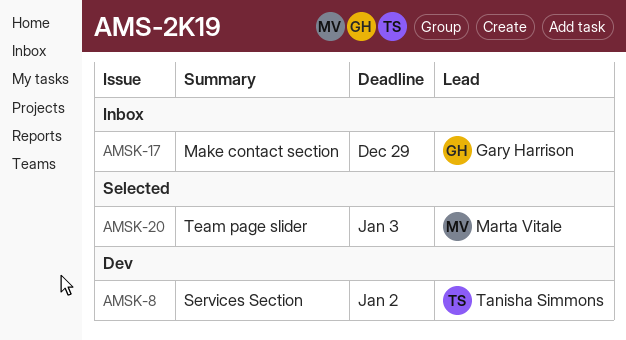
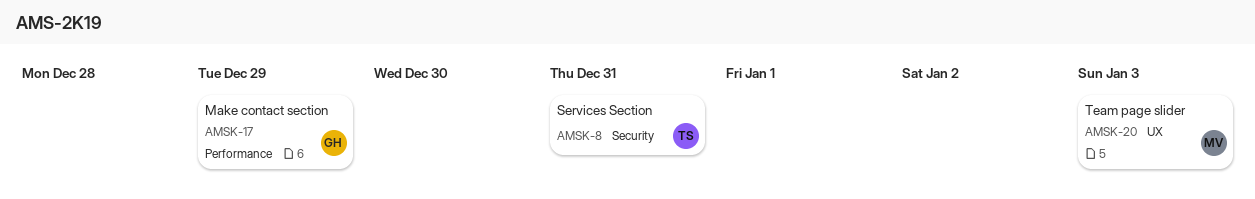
AMSK-8, due: Jan 2 -> Dec 31

